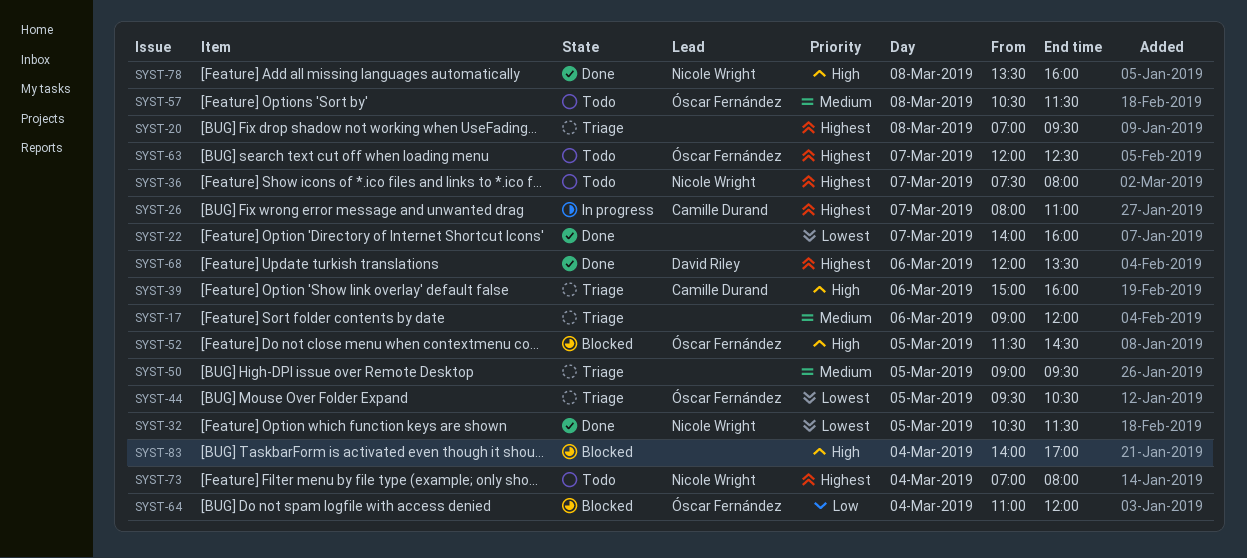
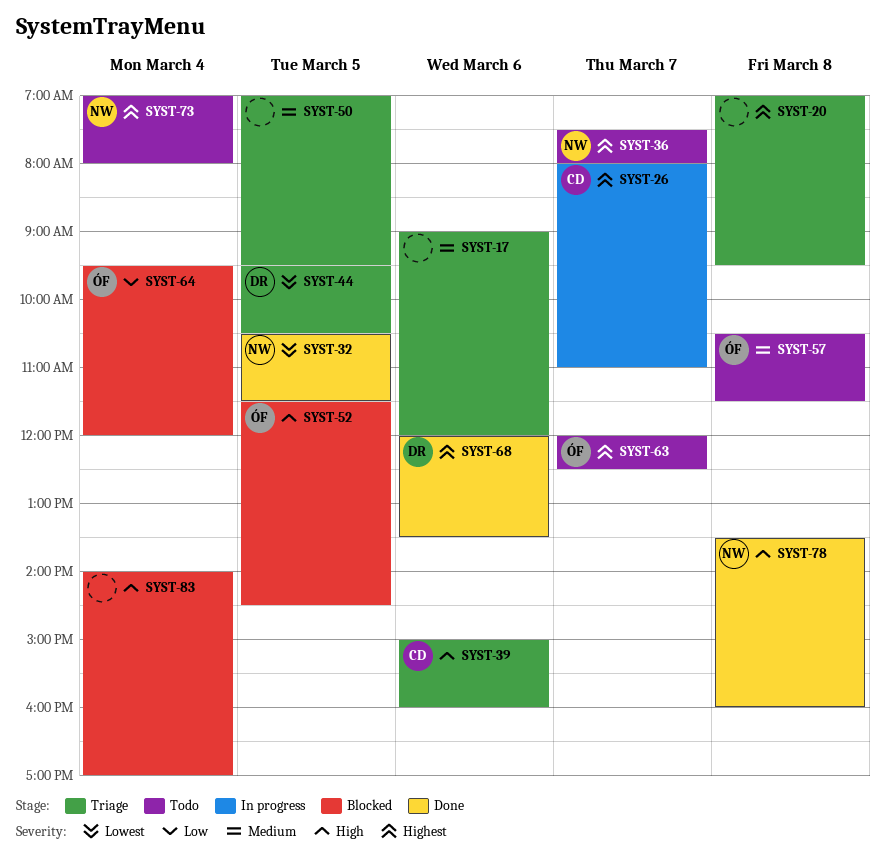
SYST-22: present -> none
SYST-44, owner: Óscar Fernández -> David Riley
SYST-50, begins: 09:00 -> 07:00
SYST-64, begins: 11:00 -> 09:30

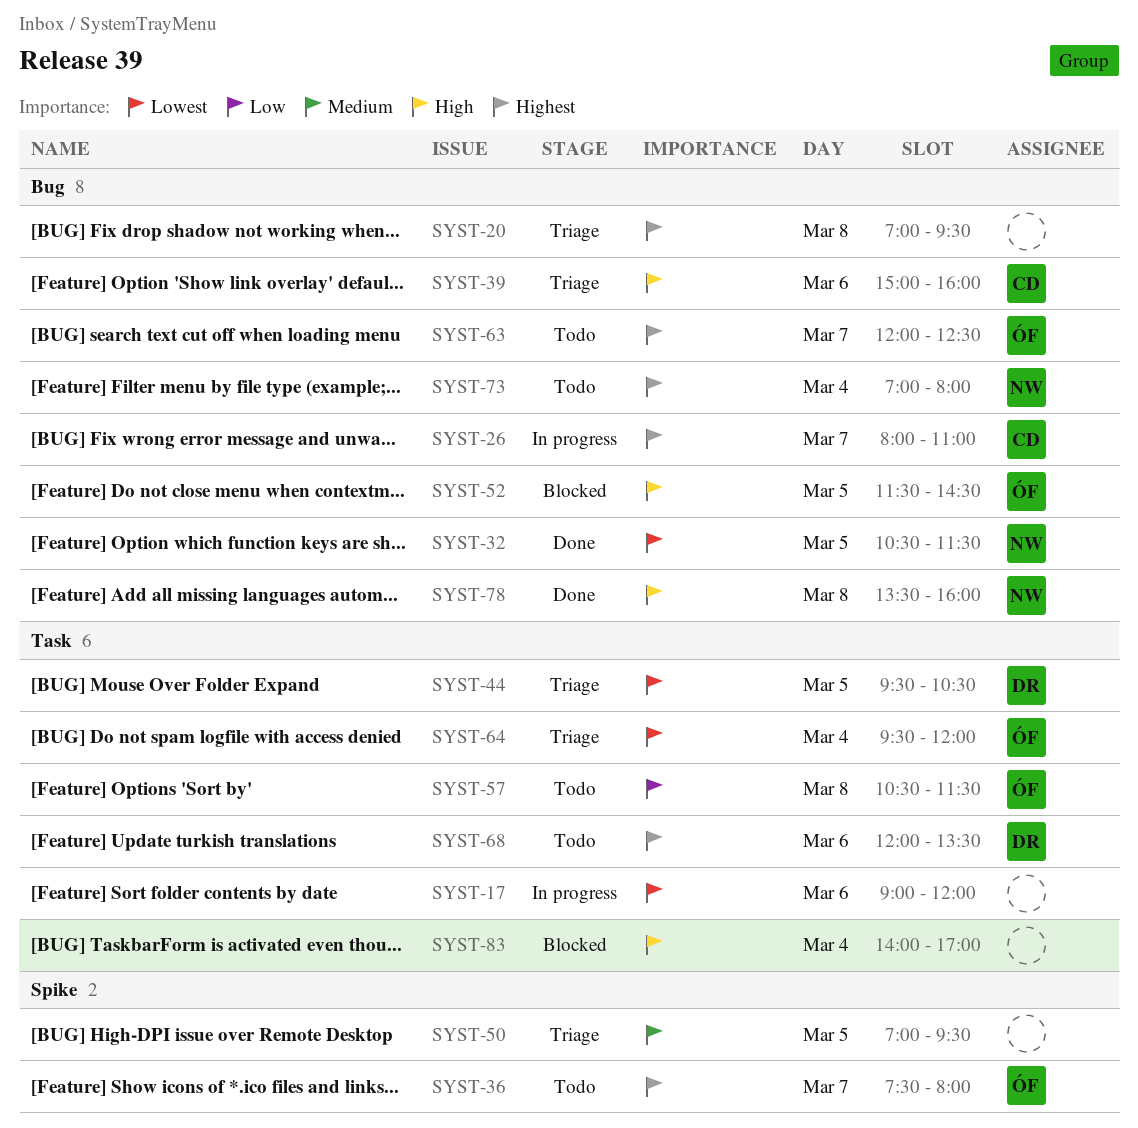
SYST-17, status: Triage -> In progress
SYST-17, priority: Medium -> Lowest
SYST-36, owner: NW -> ÓF
SYST-57, priority: Medium -> Low
SYST-64, status: Blocked -> Triage
SYST-64, priority: Low -> Lowest
SYST-68, status: Done -> Todo

